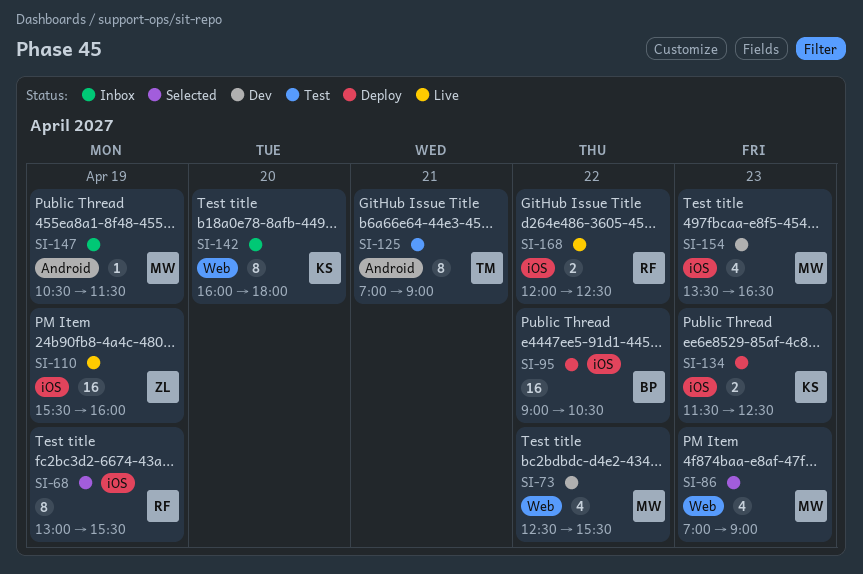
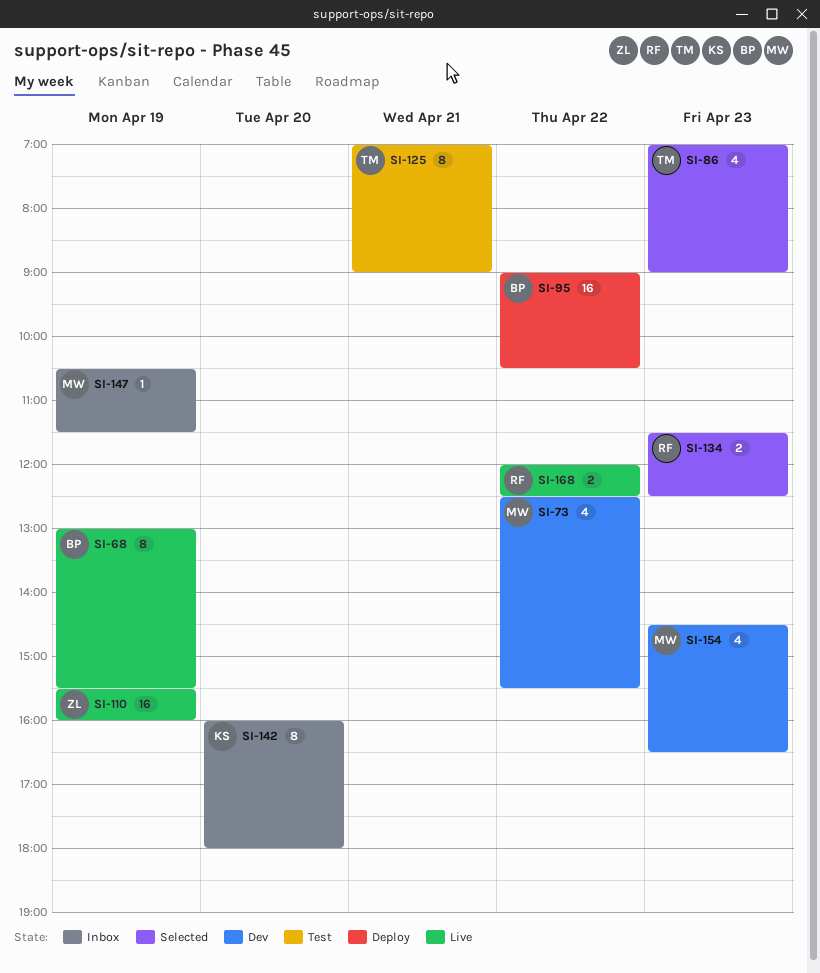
SI-68, status: Selected -> Live
SI-68, owner: RF -> BP
SI-86, owner: MW -> TM
SI-134, status: Deploy -> Selected
SI-134, owner: KS -> RF
SI-154, begins: 13:30 -> 14:30

